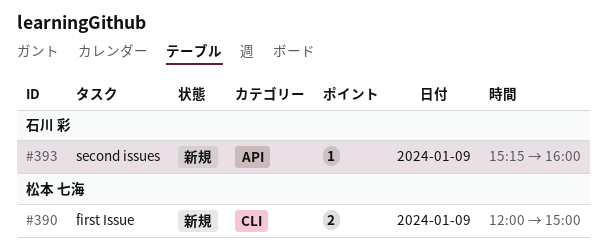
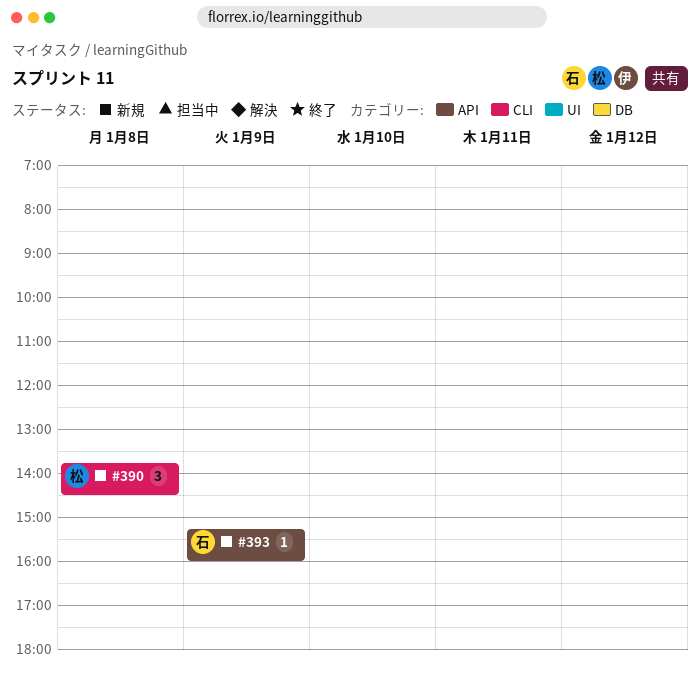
#390, estimate: 2 -> 3
#390, day: Jan 9 -> Jan 8
#390, begins: 12:00 -> 13:45
#390, ends: 15:00 -> 14:30

